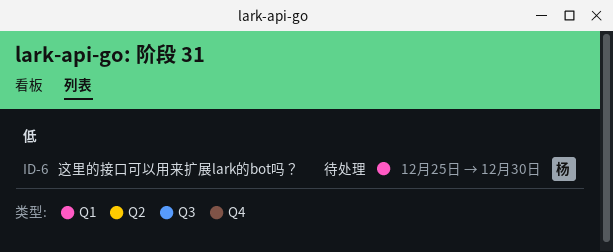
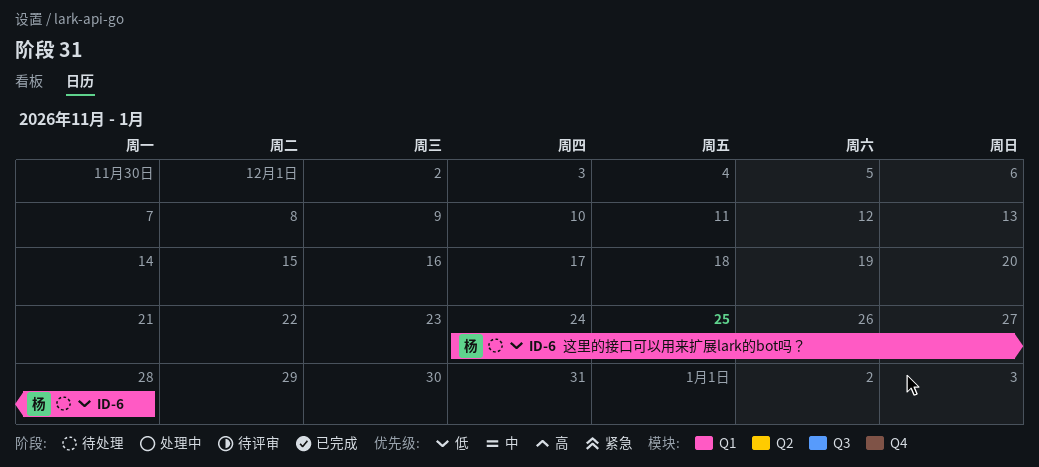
ID-6, start: Dec 25 -> Dec 24
ID-6, due: Dec 30 -> Dec 28

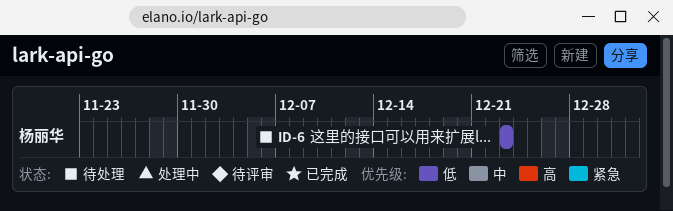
ID-6, start: Dec 24 -> Dec 23
ID-6, due: Dec 28 -> Dec 23

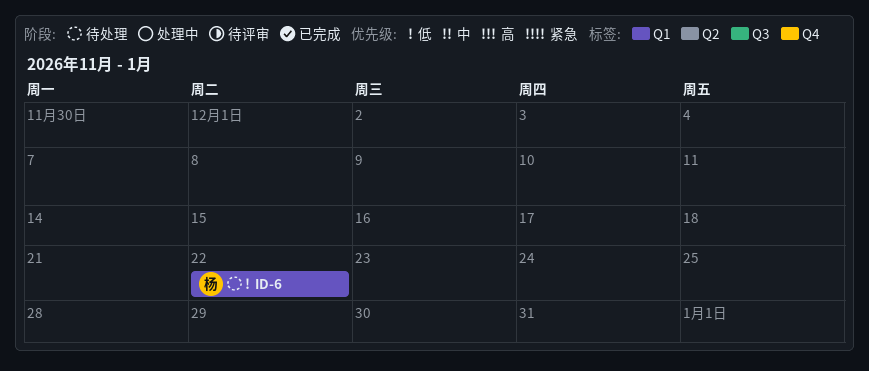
ID-6, start: Dec 23 -> Dec 22
ID-6, due: Dec 23 -> Dec 22

